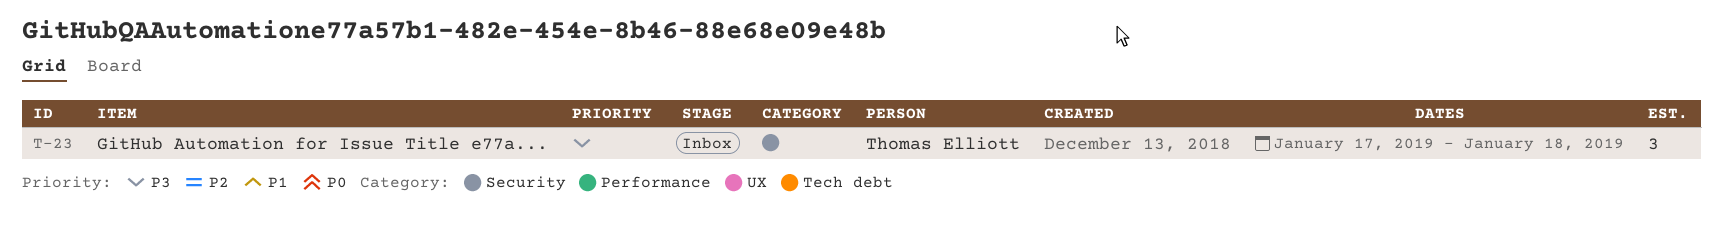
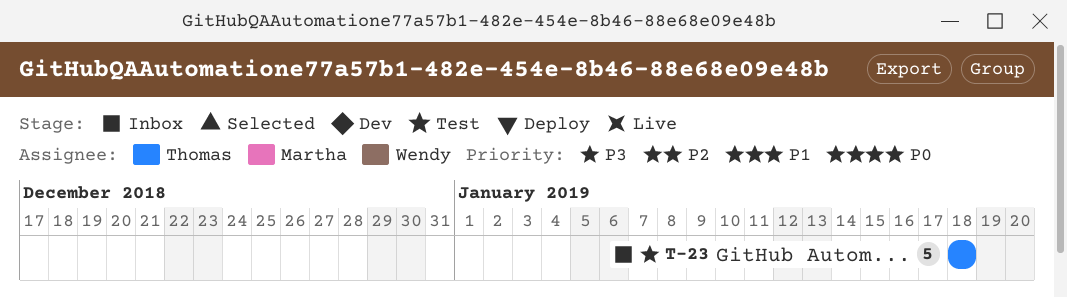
T-23, estimate: 3 -> 5
T-23, start: Jan 17 -> Jan 18

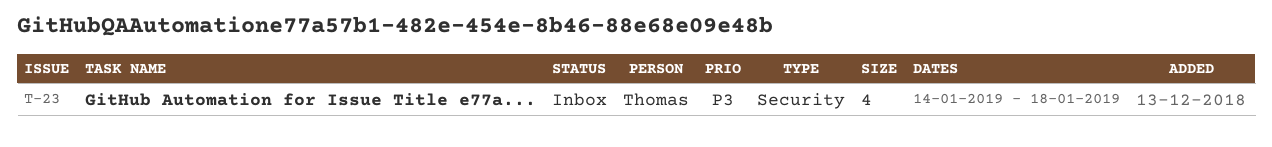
T-23, estimate: 5 -> 4
T-23, start: Jan 18 -> Jan 14

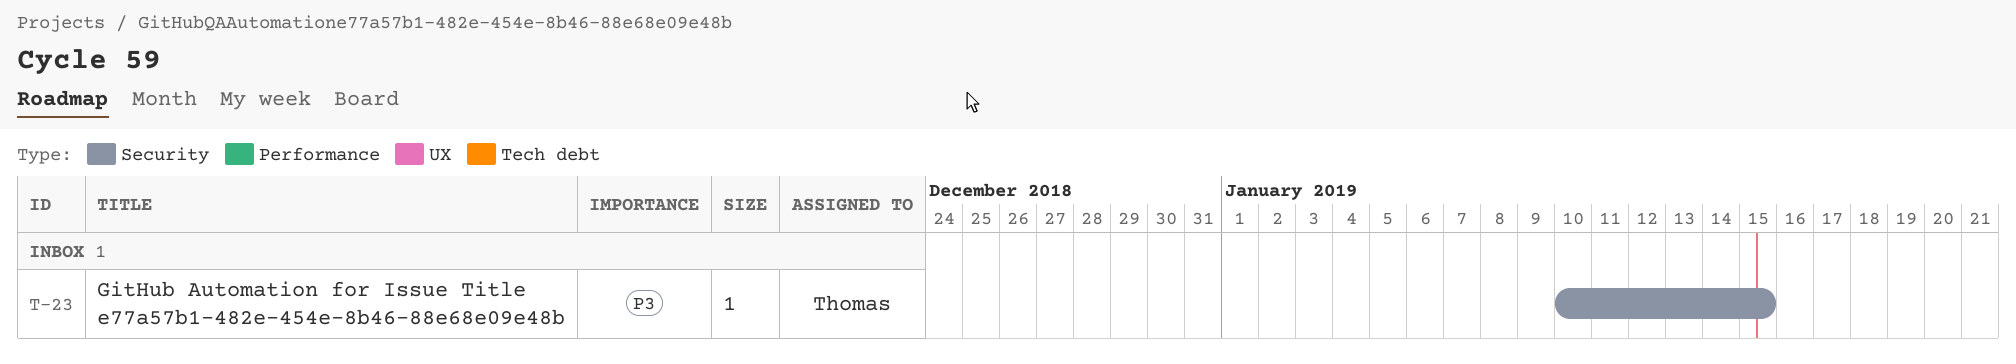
T-23, estimate: 4 -> 1
T-23, start: Jan 14 -> Jan 10
T-23, due: Jan 18 -> Jan 15

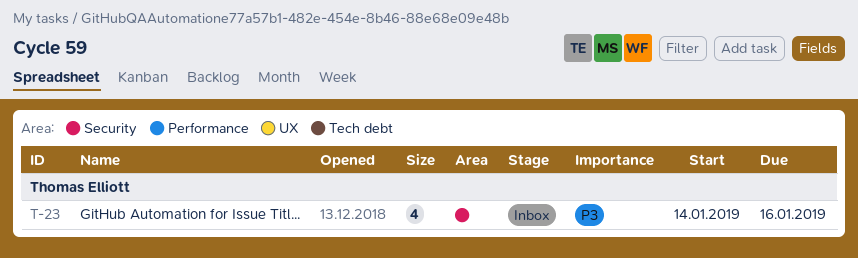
T-23, estimate: 1 -> 4
T-23, start: Jan 10 -> Jan 14
T-23, due: Jan 15 -> Jan 16

